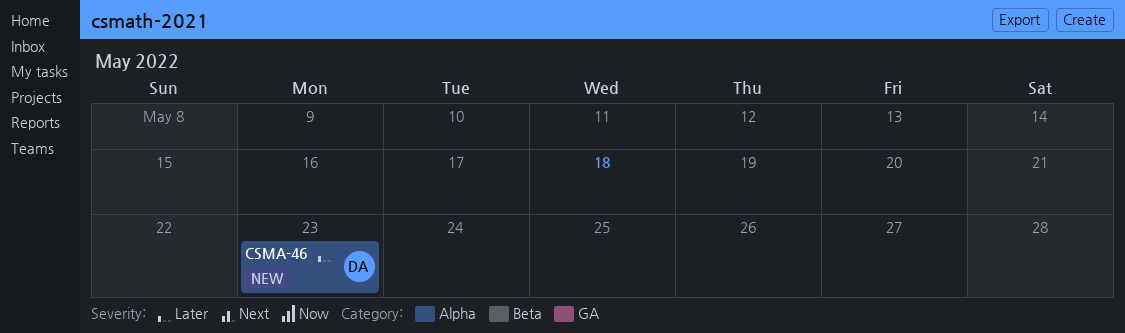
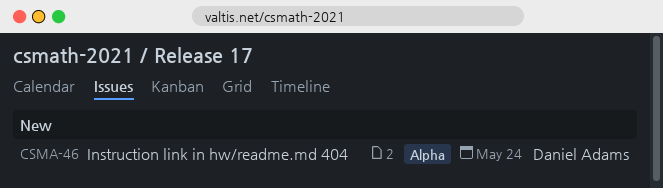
CSMA-46, due: May 23 -> May 24

